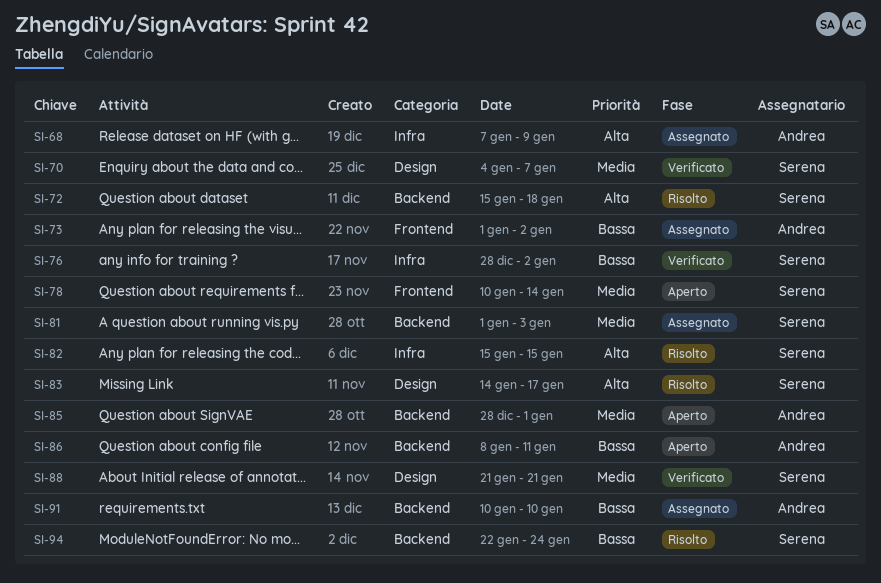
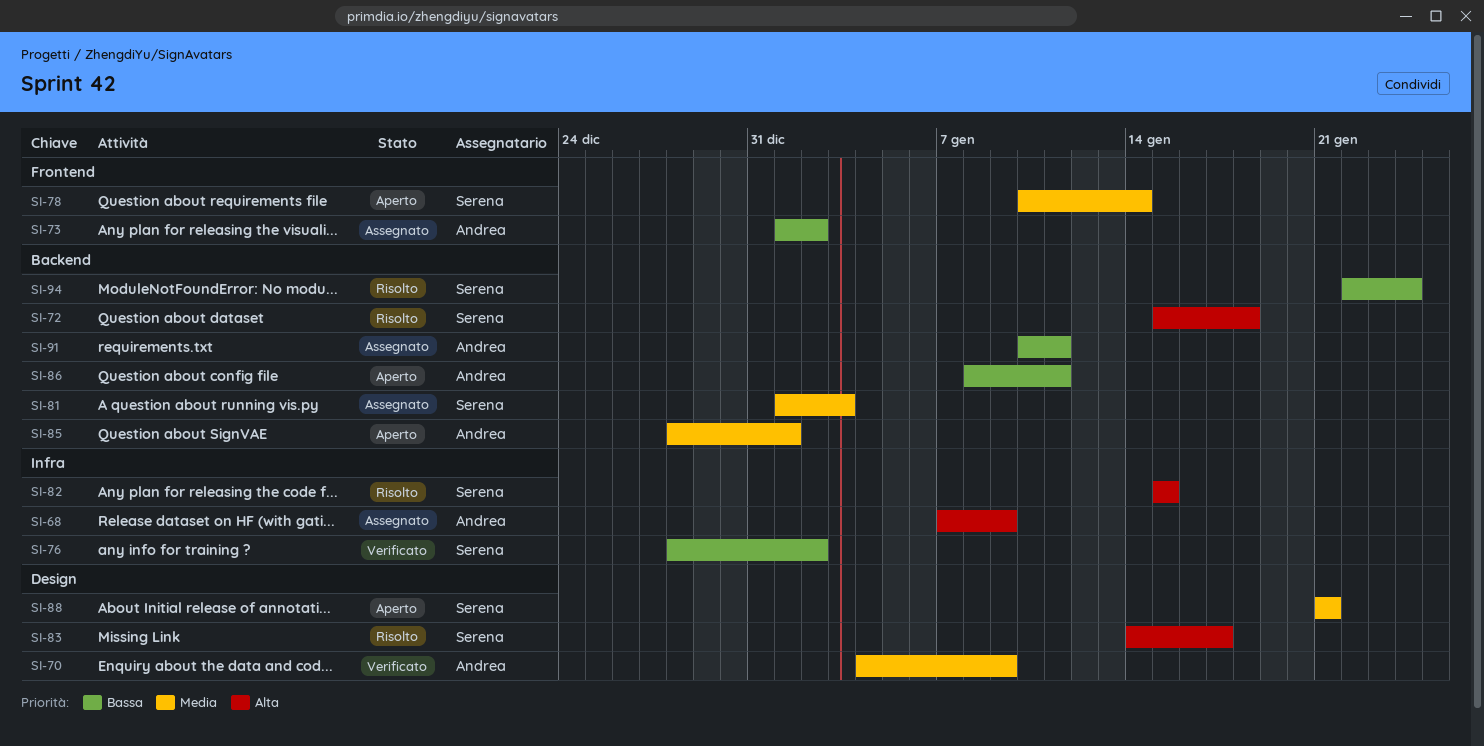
SI-70, owner: Serena -> Andrea
SI-70, due: Jan 7 -> Jan 9
SI-88, status: Verificato -> Aperto
SI-91, due: Jan 10 -> Jan 11

